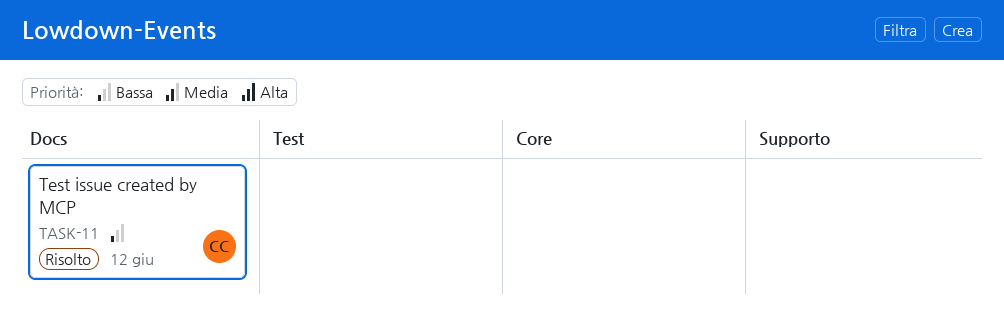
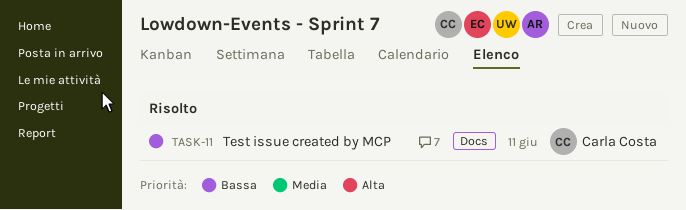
TASK-11, due: Jun 12 -> Jun 11

